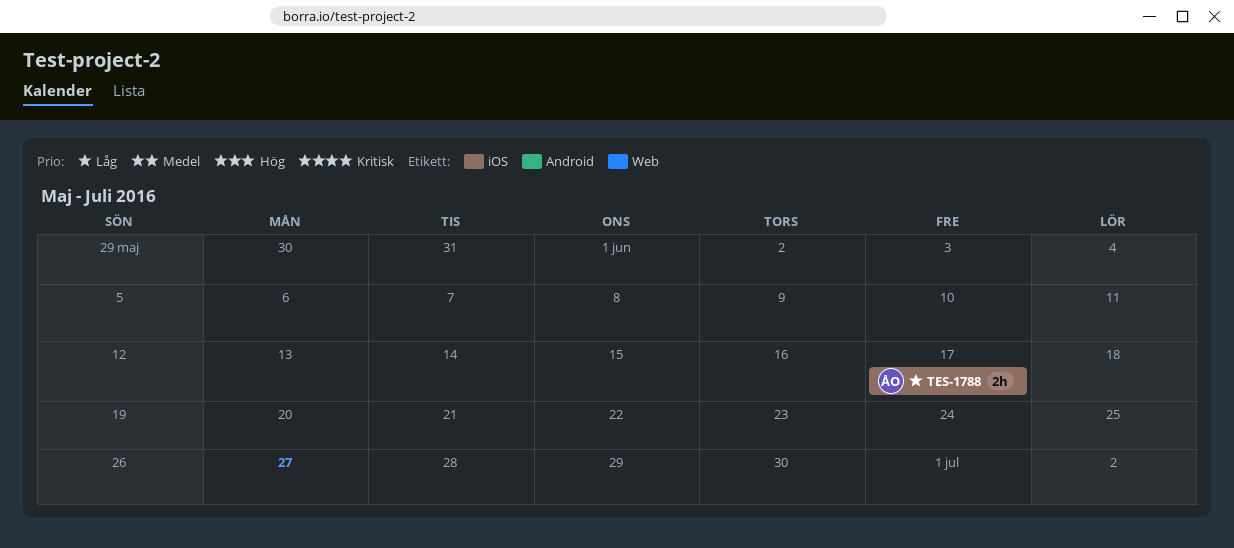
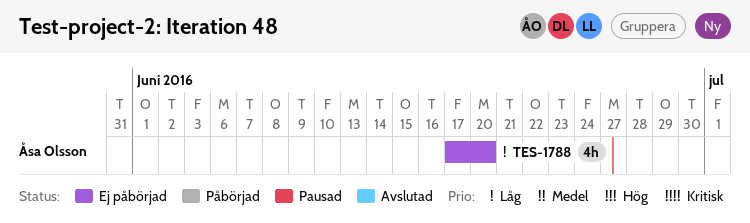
TES-1788, estimate: 2h -> 4h
TES-1788, due: Jun 17 -> Jun 20

